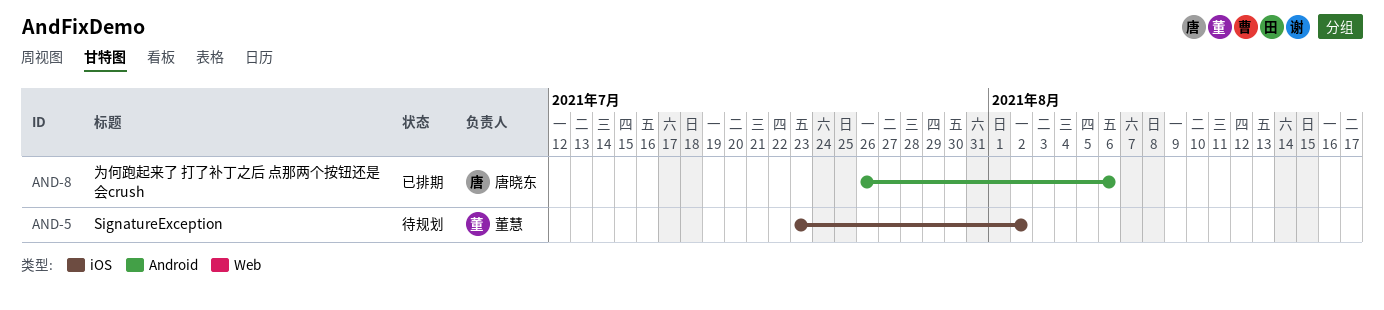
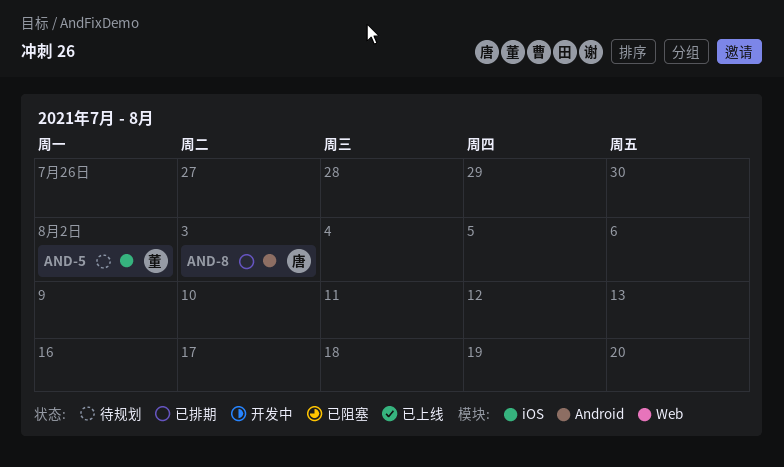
AND-8, due: Aug 6 -> Aug 3

